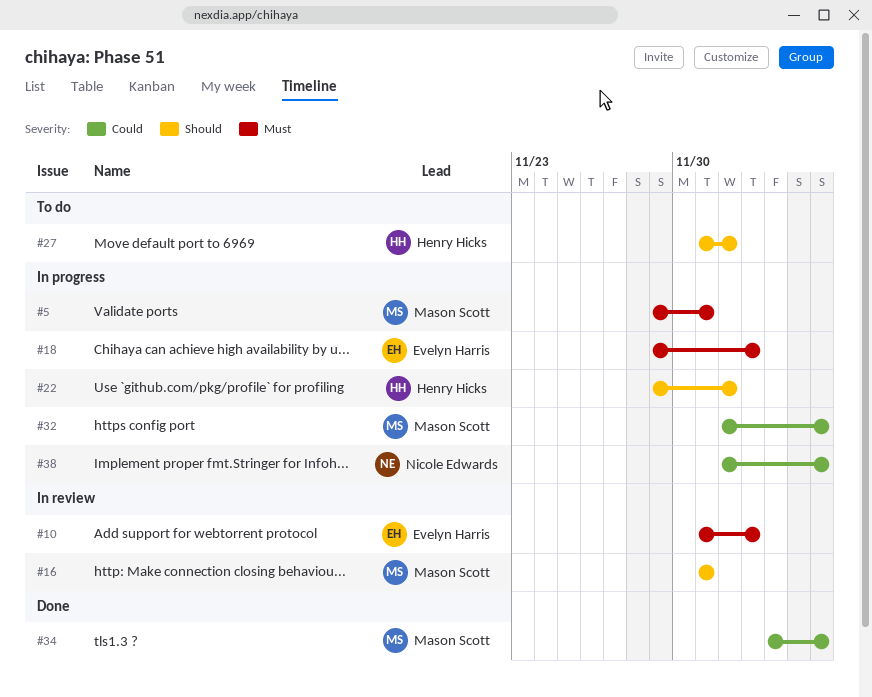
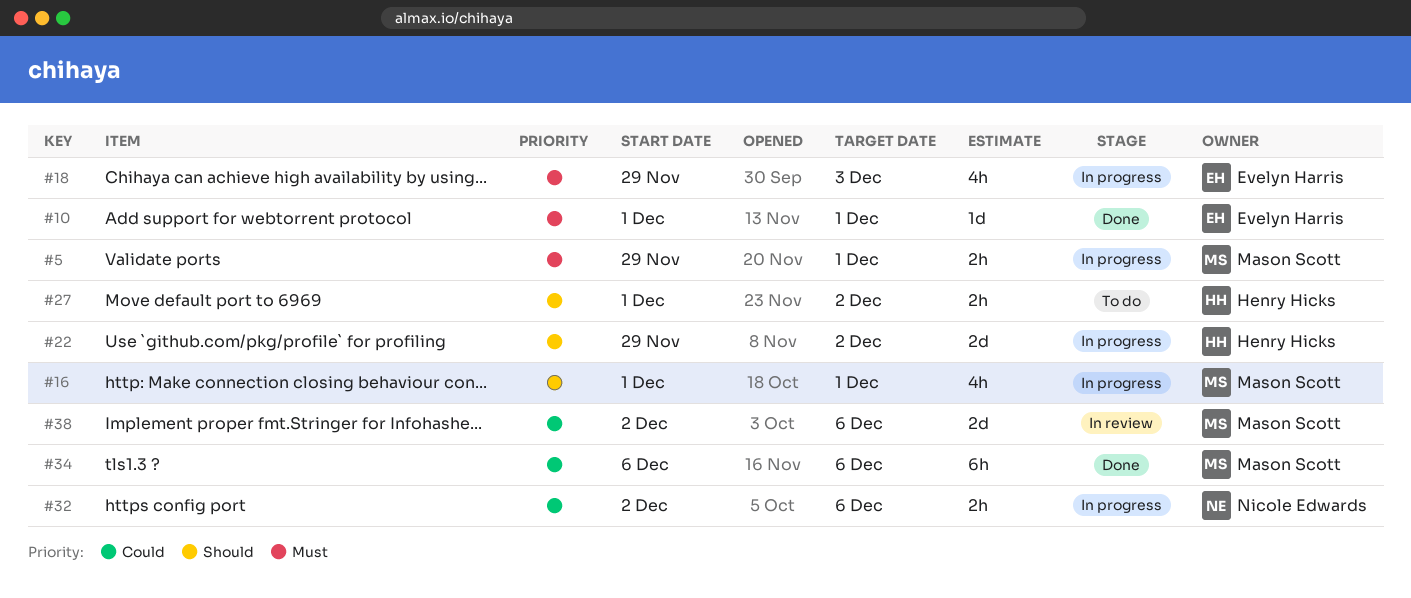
#10, status: In review -> Done
#10, due: Dec 3 -> Dec 1
#16, status: In review -> In progress
#32, owner: Mason Scott -> Nicole Edwards
#34, start: Dec 4 -> Dec 6
#38, status: In progress -> In review
#38, owner: Nicole Edwards -> Mason Scott

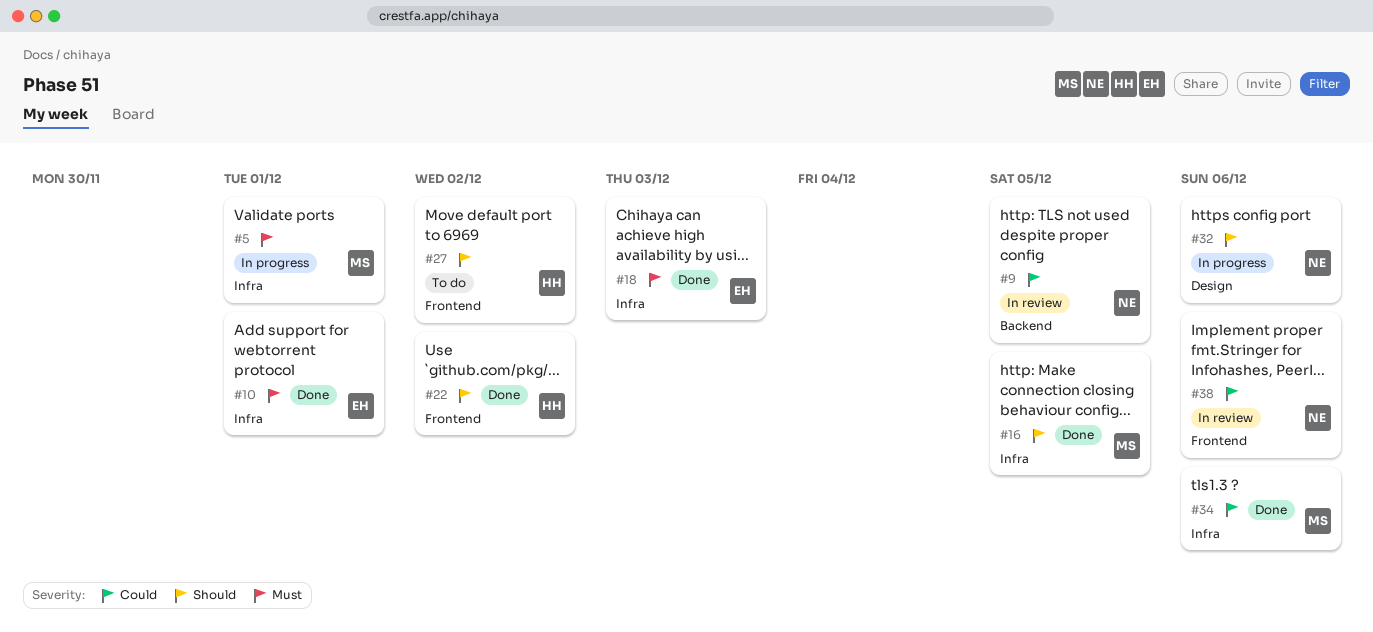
#9: none -> present
#16, status: In progress -> Done
#16, due: Dec 1 -> Dec 5
#18, status: In progress -> Done
#22, status: In progress -> Done
#32, priority: Could -> Should
#38, owner: Mason Scott -> Nicole Edwards

